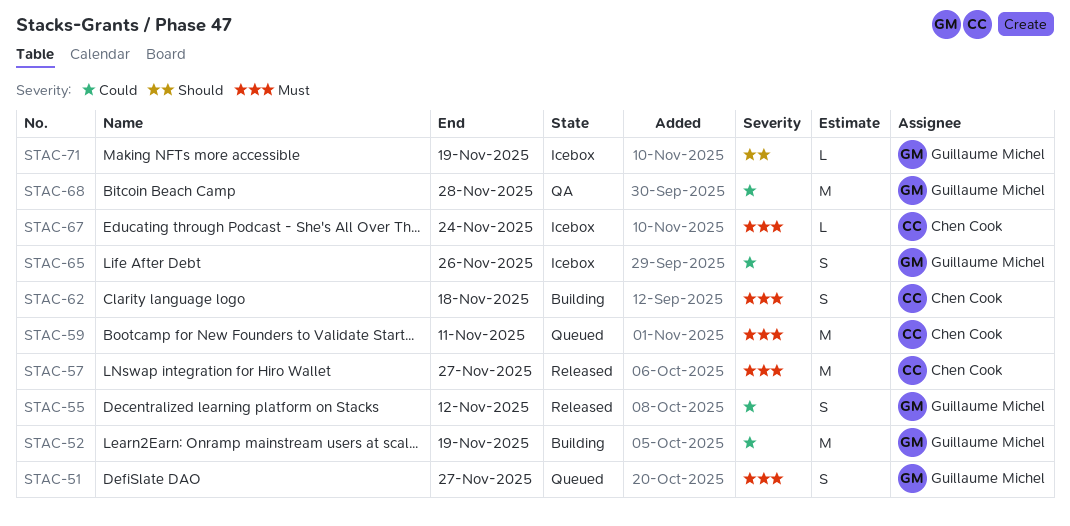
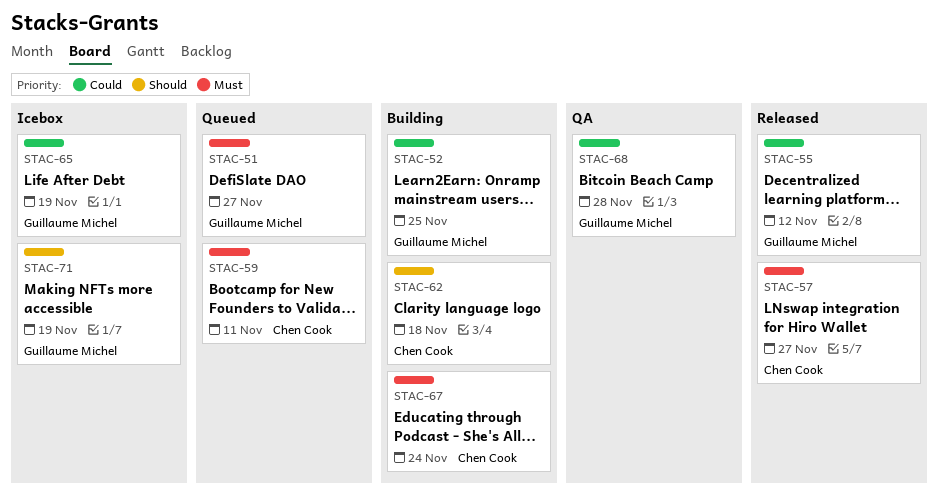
STAC-52, due: Nov 19 -> Nov 25
STAC-62, priority: Must -> Should
STAC-65, due: Nov 26 -> Nov 19
STAC-67, status: Icebox -> Building

